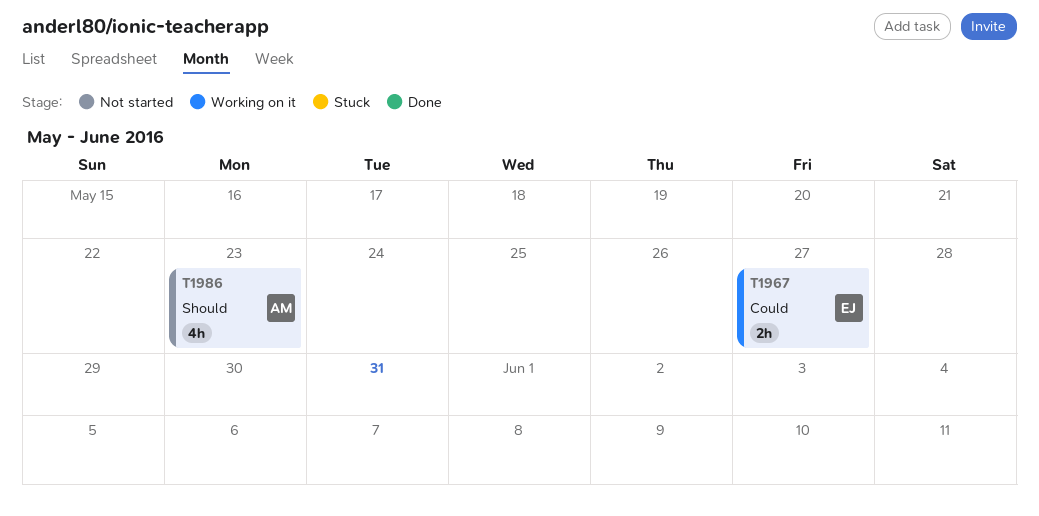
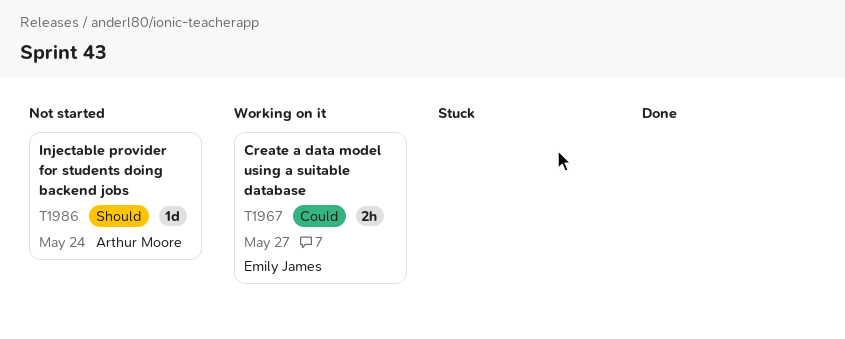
T1986, estimate: 4h -> 1d
T1986, due: May 23 -> May 24

